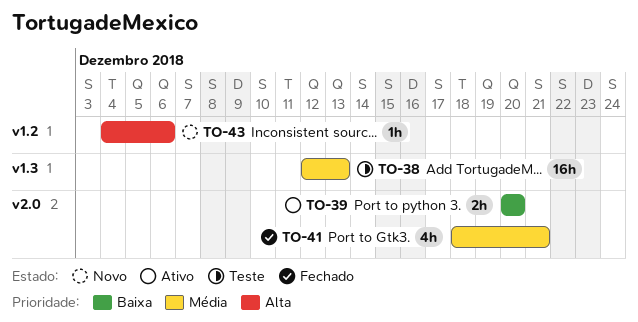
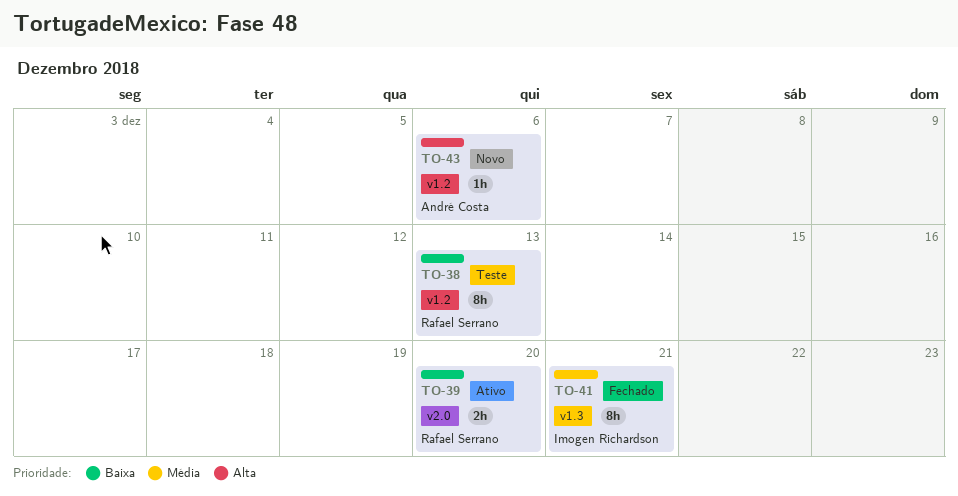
TO-38, priority: Média -> Baixa
TO-38, label: v1.3 -> v1.2
TO-38, estimate: 16h -> 8h
TO-41, label: v2.0 -> v1.3
TO-41, estimate: 4h -> 8h

